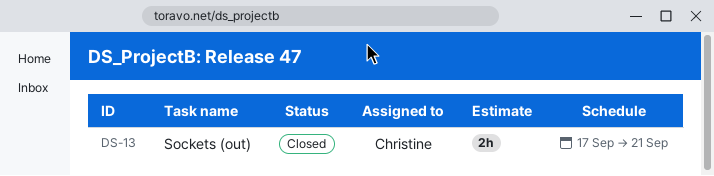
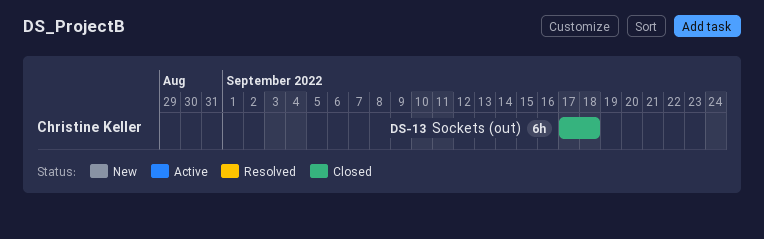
DS-13, estimate: 2h -> 6h
DS-13, due: Sep 21 -> Sep 18

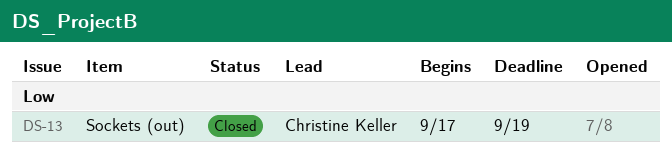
DS-13, due: Sep 18 -> Sep 19

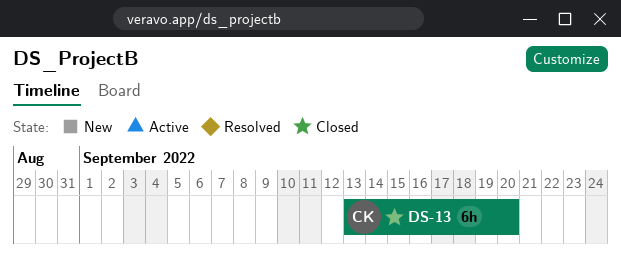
DS-13, start: Sep 17 -> Sep 13
DS-13, due: Sep 19 -> Sep 20

